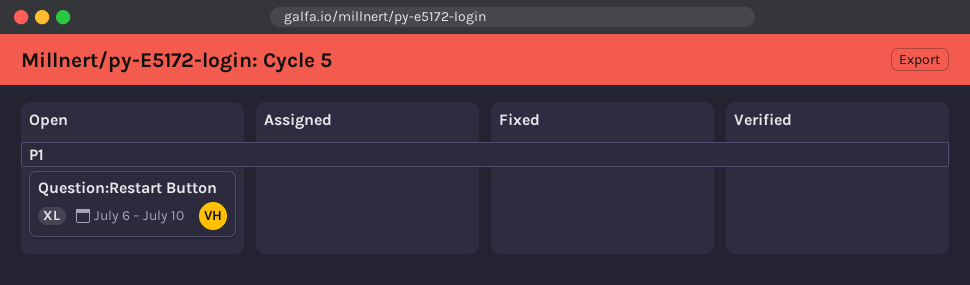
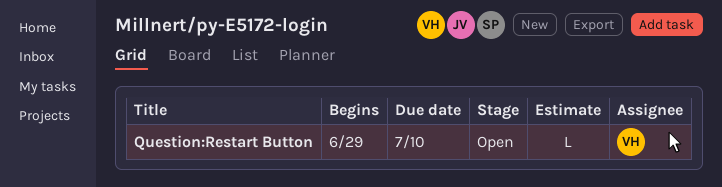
Question:Restart Button, estimate: XL -> L
Question:Restart Button, start: Jul 6 -> Jun 29

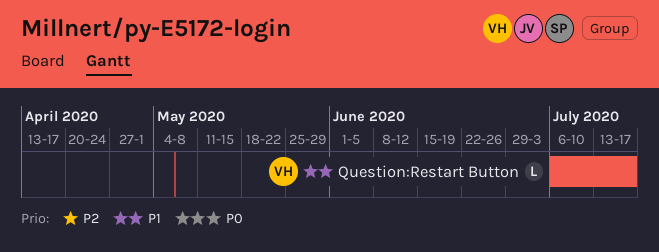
Question:Restart Button, start: Jun 29 -> Jul 6
Question:Restart Button, due: Jul 10 -> Jul 17

